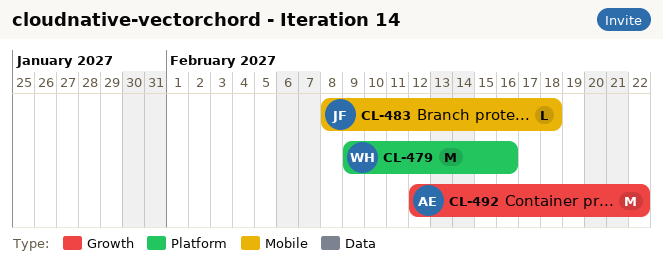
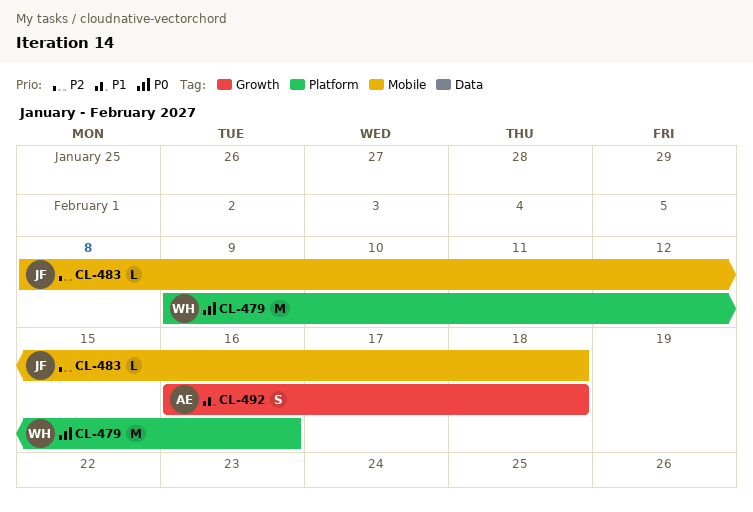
CL-492, estimate: M -> S
CL-492, start: Feb 12 -> Feb 16
CL-492, due: Feb 22 -> Feb 18

